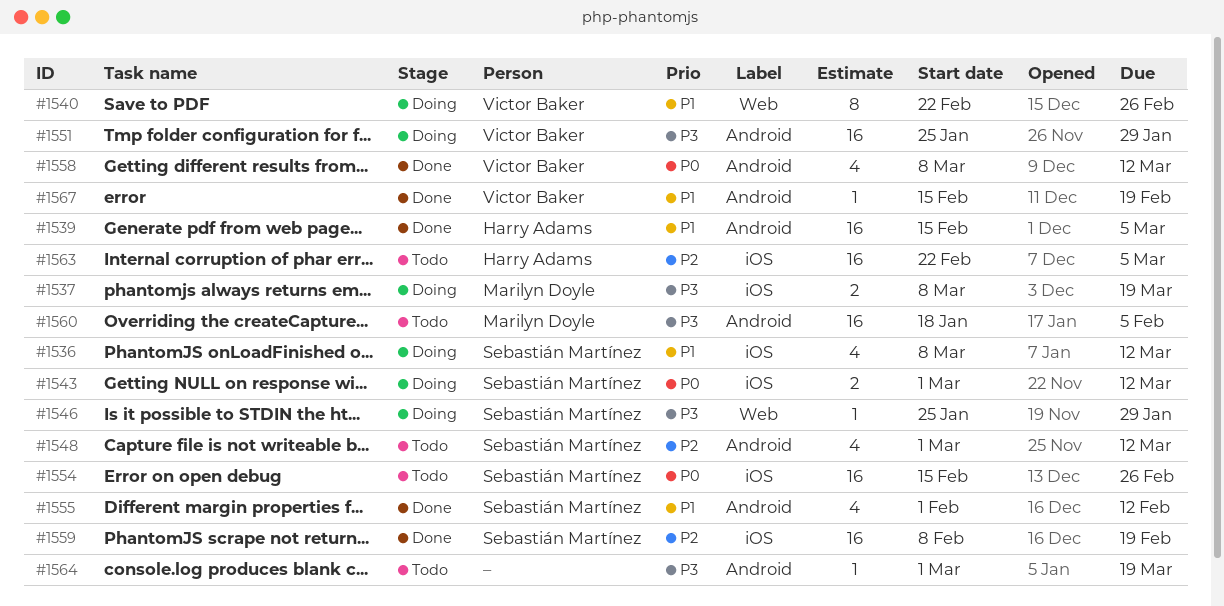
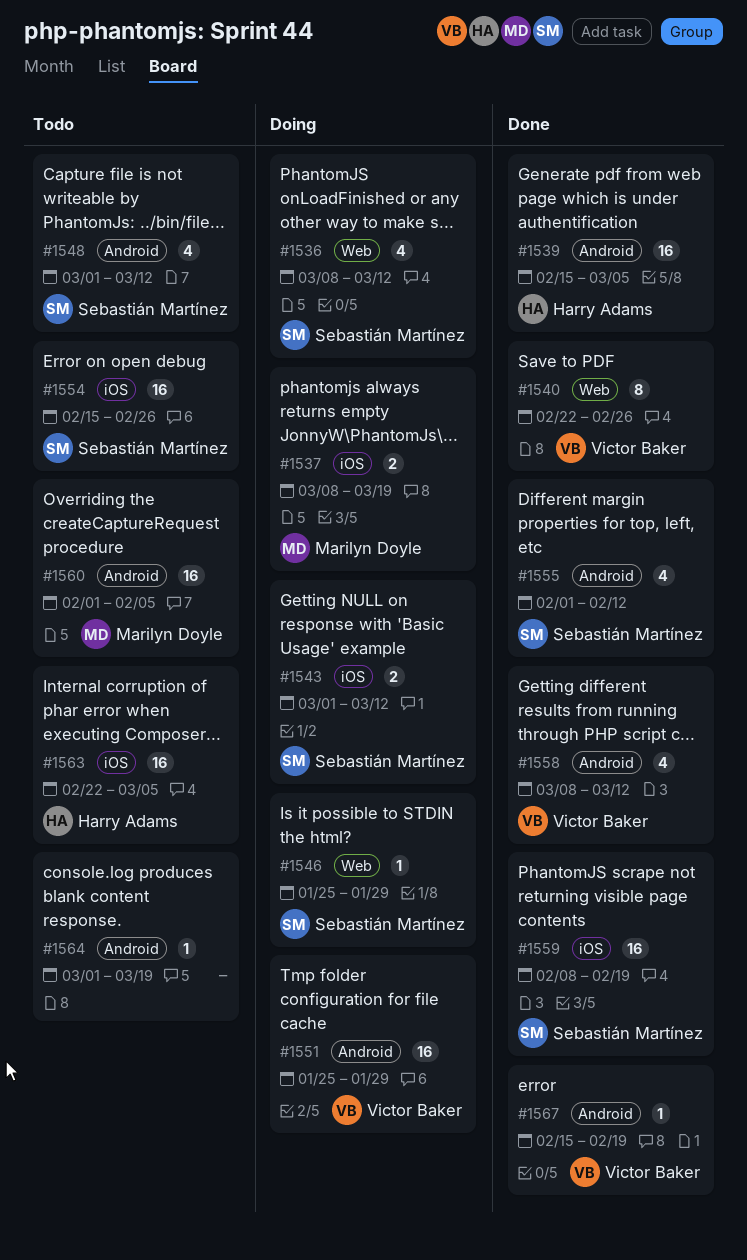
#1536, label: iOS -> Web
#1540, status: Doing -> Done
#1560, start: Jan 18 -> Feb 1

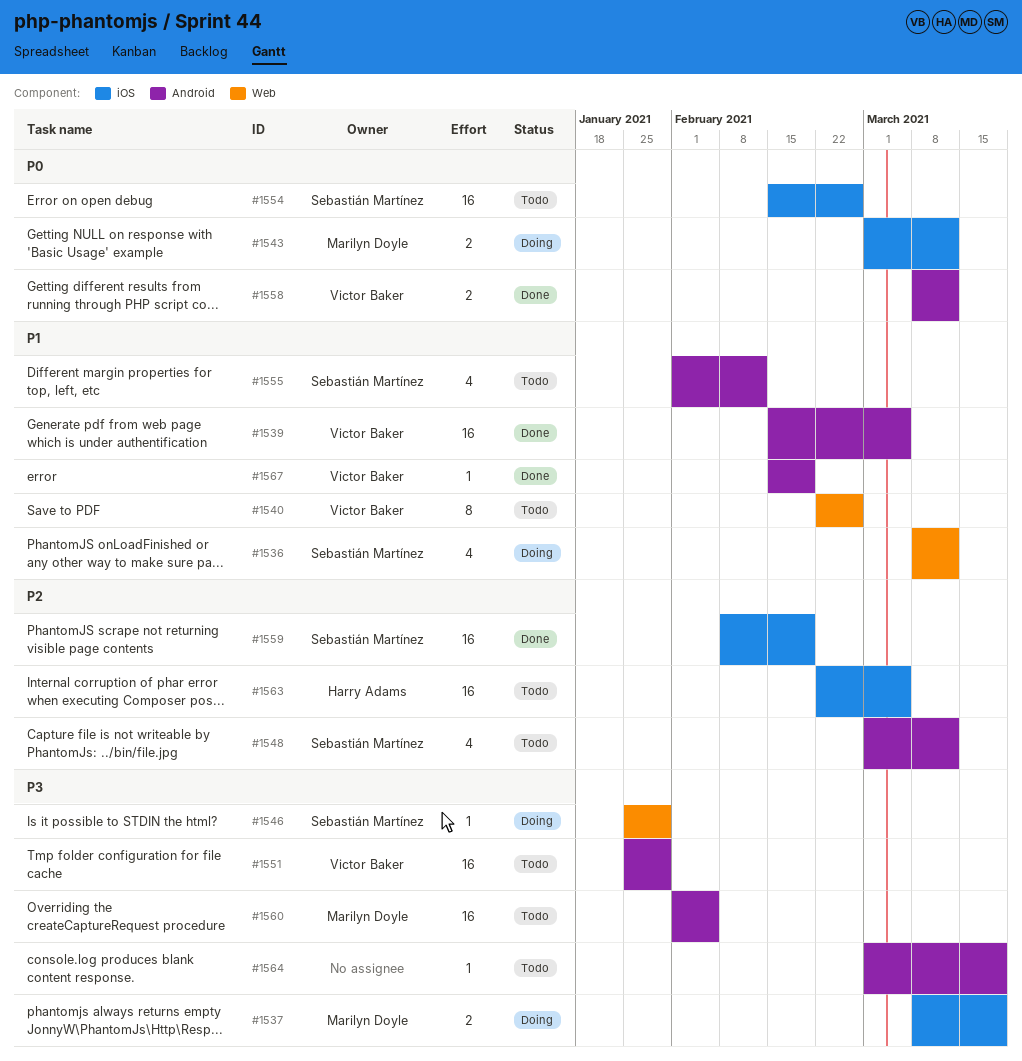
#1539, owner: Harry Adams -> Victor Baker
#1540, status: Done -> Todo
#1543, owner: Sebastián Martínez -> Marilyn Doyle
#1551, status: Doing -> Todo
#1555, status: Done -> Todo
#1558, estimate: 4 -> 2

